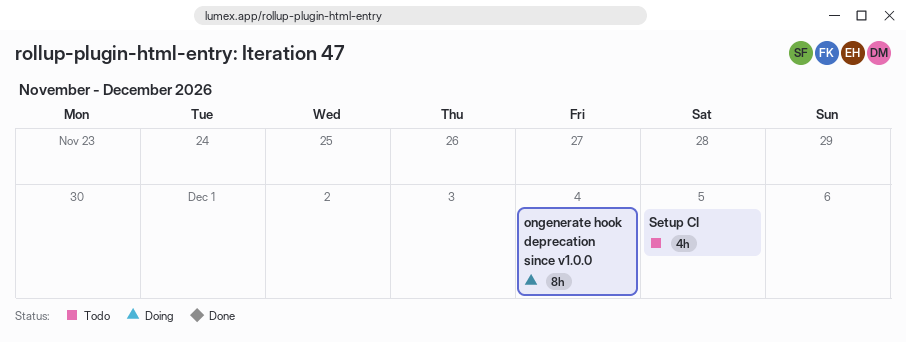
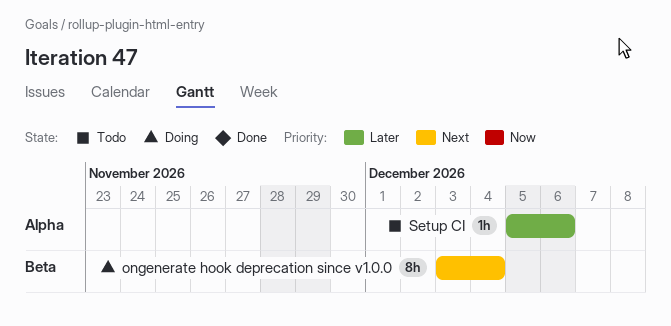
Setup CI, estimate: 4h -> 1h
Setup CI, due: Dec 5 -> Dec 6

